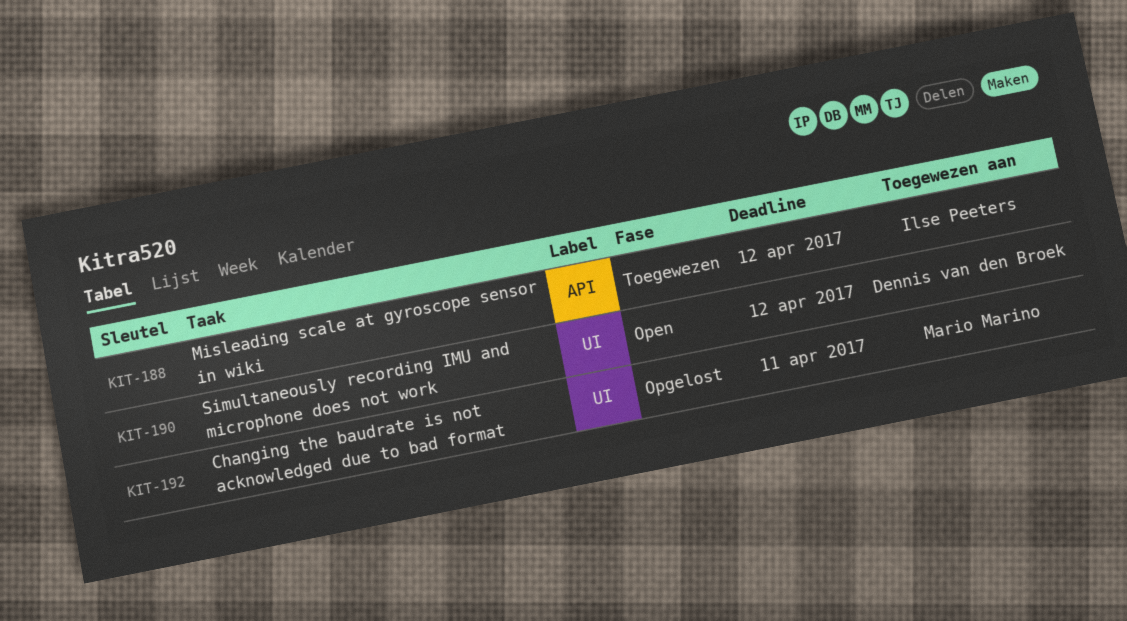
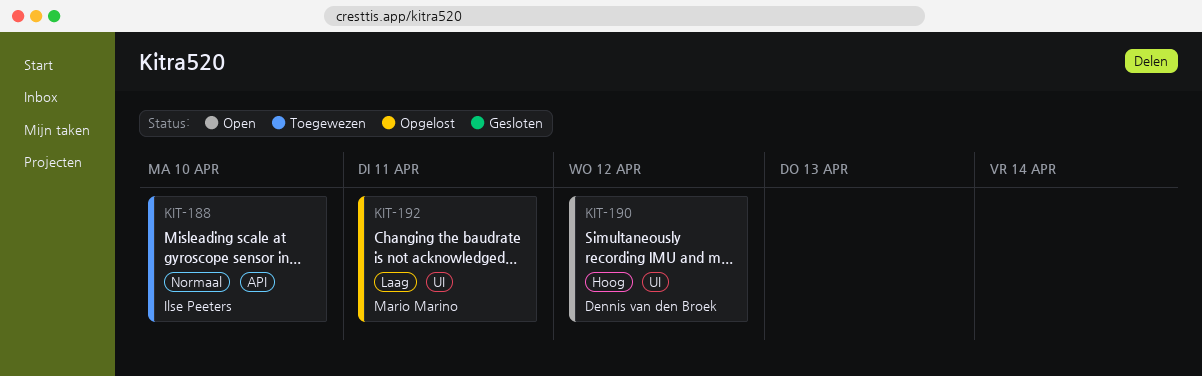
KIT-188, due: Apr 12 -> Apr 10

